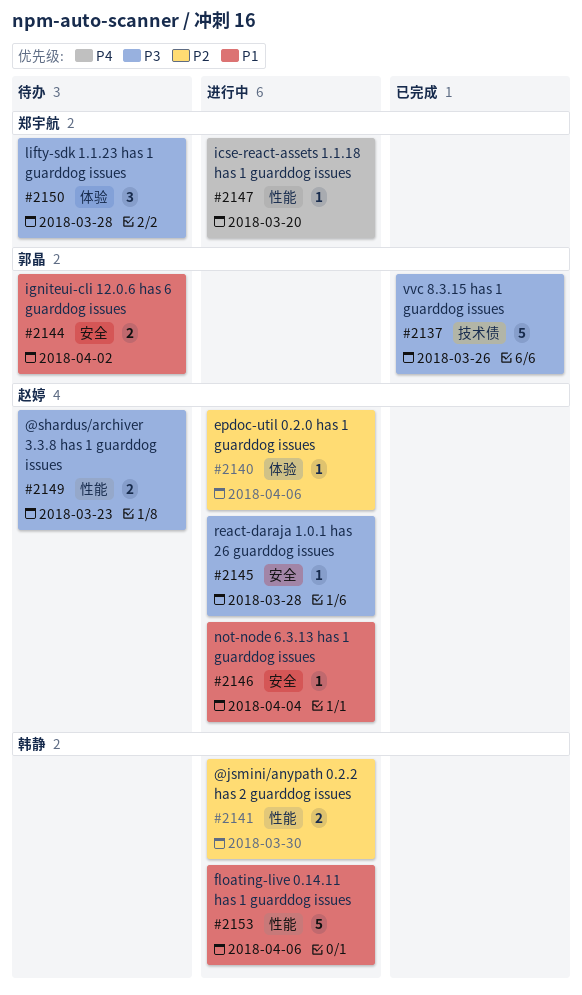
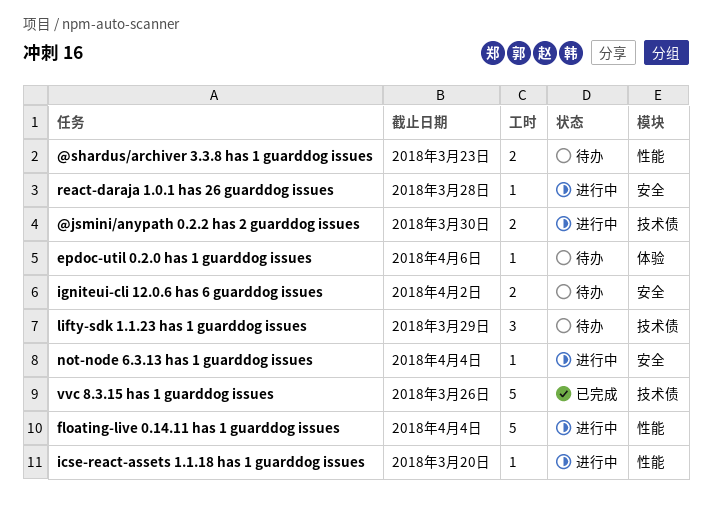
@jsmini/anypath 0.2.2 has 2 guarddog issues, label: 性能 -> 技术债
epdoc-util 0.2.0 has 1 guarddog issues, status: 进行中 -> 待办
floating-live 0.14.11 has 1 guarddog issues, due: Apr 6 -> Apr 4
lifty-sdk 1.1.23 has 1 guarddog issues, label: 体验 -> 技术债
lifty-sdk 1.1.23 has 1 guarddog issues, due: Mar 28 -> Mar 29

